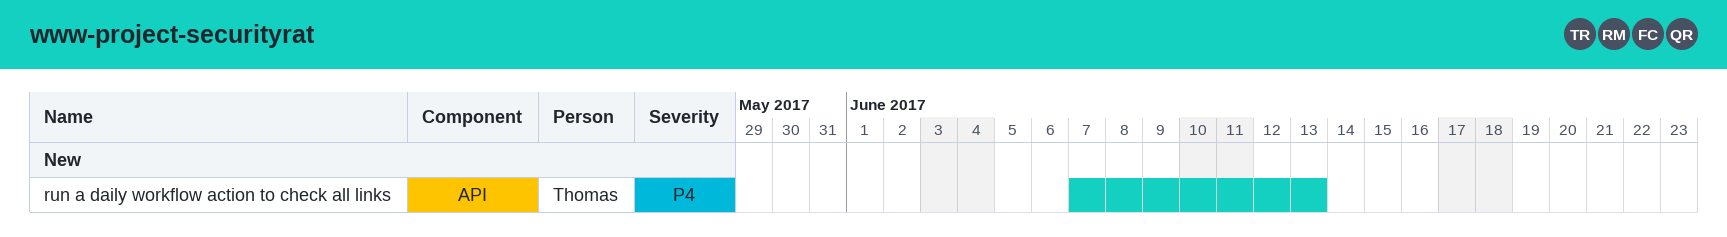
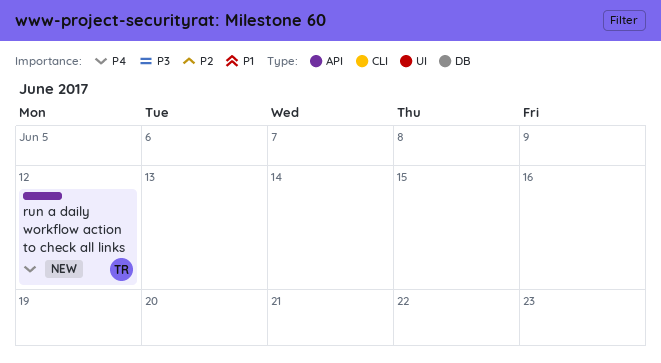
run a daily workflow action to check all links, due: Jun 13 -> Jun 12

